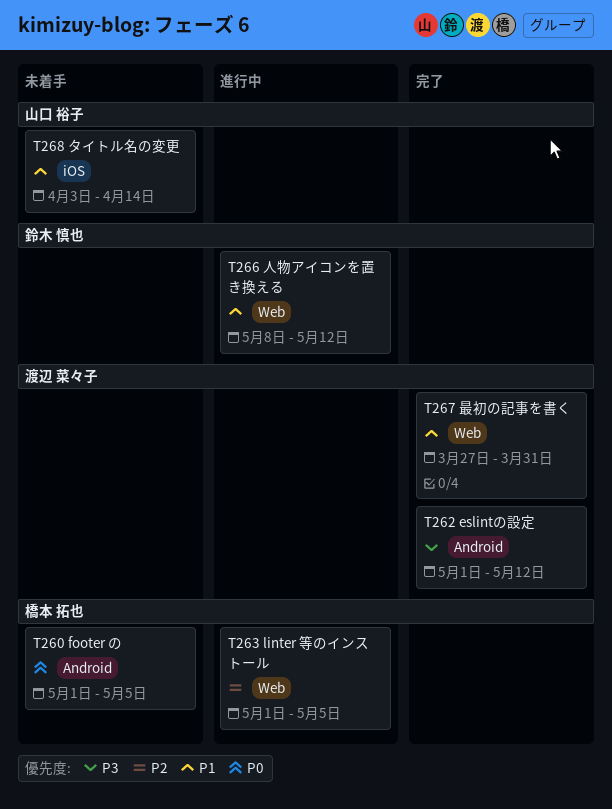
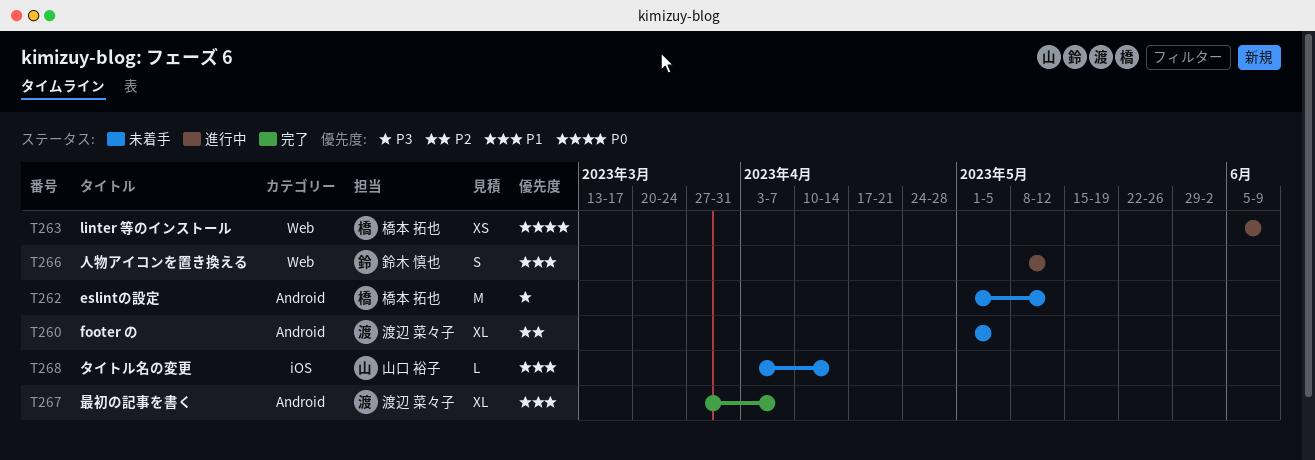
T260, owner: 橋本 拓也 -> 渡辺 菜々子
T260, priority: P0 -> P2
T262, status: 完了 -> 未着手
T262, owner: 渡辺 菜々子 -> 橋本 拓也
T263, priority: P2 -> P0
T263, start: May 1 -> Jun 5
T263, due: May 5 -> Jun 9
T267, label: Web -> Android
T267, due: Mar 31 -> Apr 7

